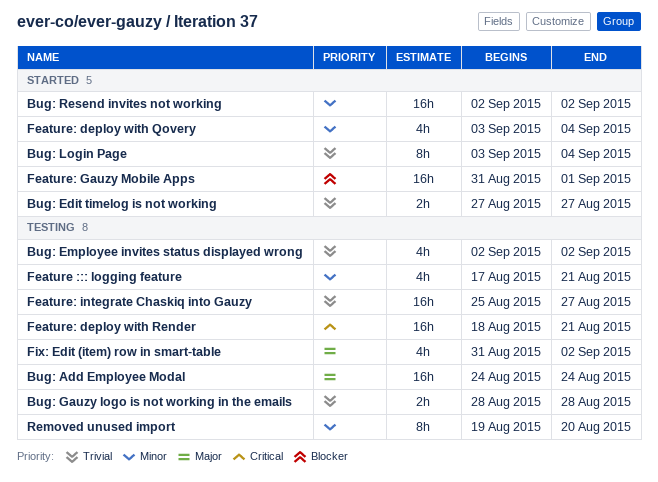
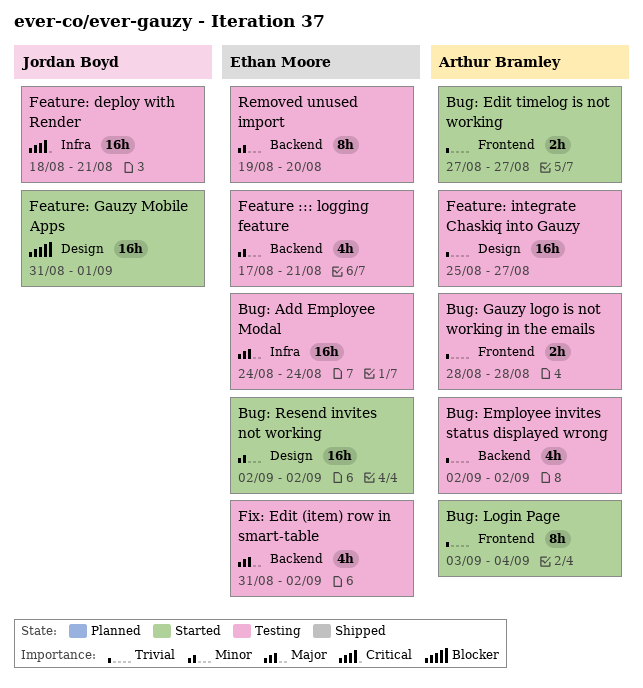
Feature: deploy with Qovery: present -> none

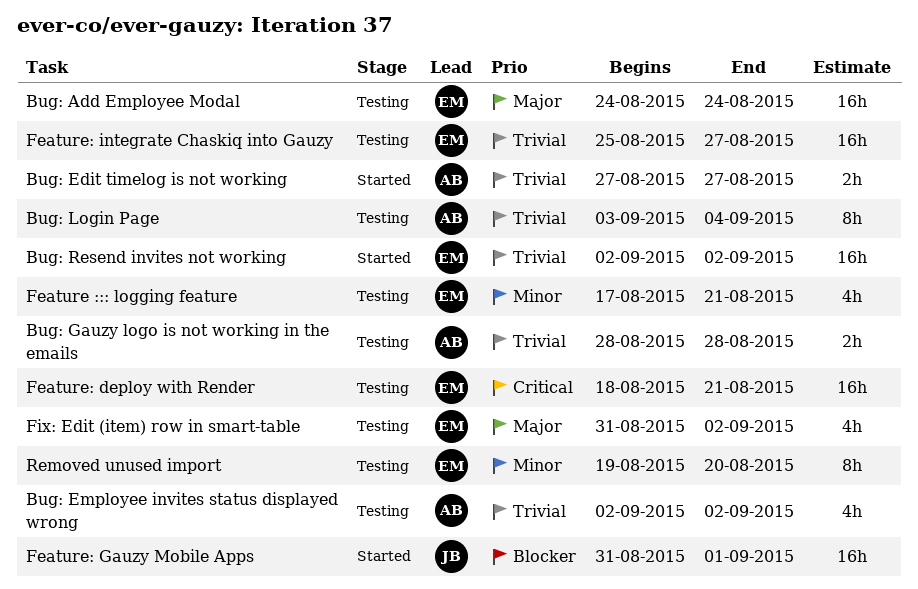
Bug: Login Page, status: Started -> Testing
Bug: Resend invites not working, priority: Minor -> Trivial
Feature: deploy with Render, owner: Jordan Boyd -> Ethan Moore
Feature: integrate Chaskiq into Gauzy, owner: Arthur Bramley -> Ethan Moore

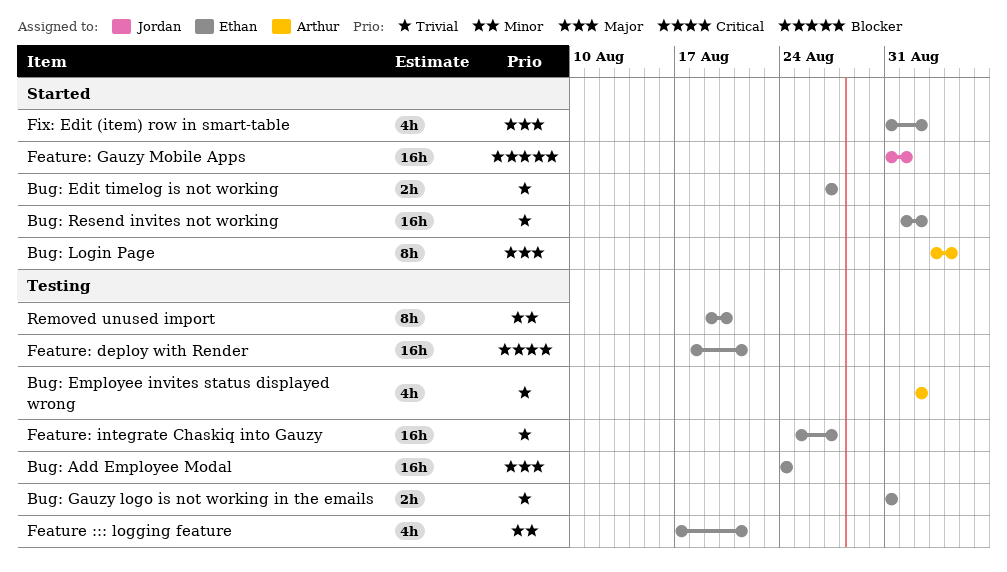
Bug: Edit timelog is not working, owner: Arthur -> Ethan
Bug: Gauzy logo is not working in the emails, owner: Arthur -> Ethan
Bug: Gauzy logo is not working in the emails, start: Aug 28 -> Aug 31
Bug: Gauzy logo is not working in the emails, due: Aug 28 -> Aug 31
Bug: Login Page, status: Testing -> Started
Bug: Login Page, priority: Trivial -> Major
Bug: Resend invites not working, start: Sep 2 -> Sep 1
Fix: Edit (item) row in smart-table, status: Testing -> Started

